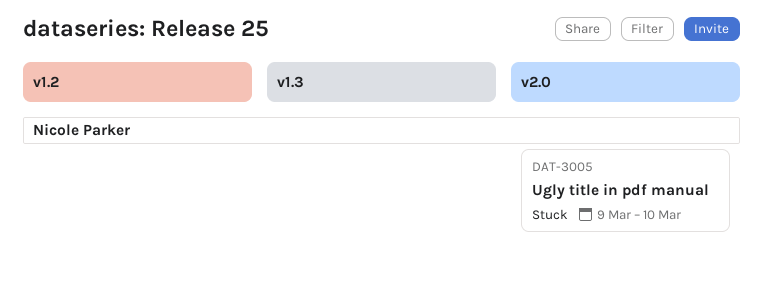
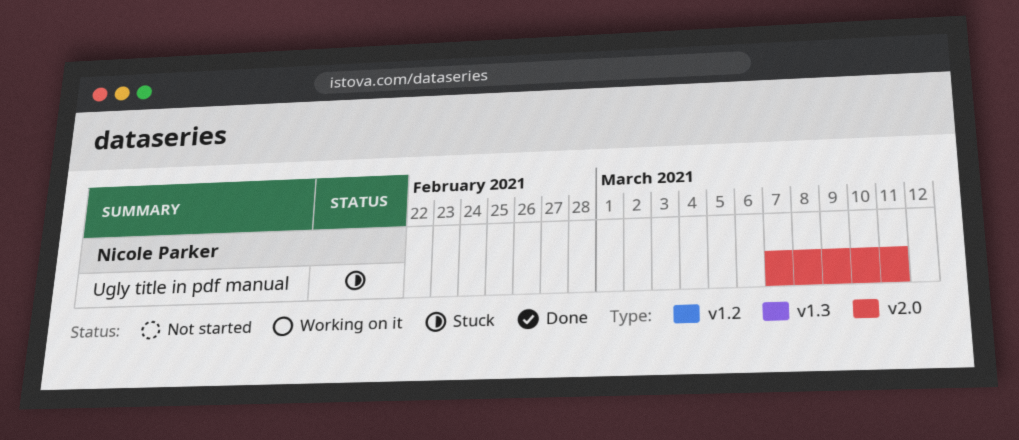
Ugly title in pdf manual, start: Mar 9 -> Mar 7
Ugly title in pdf manual, due: Mar 10 -> Mar 11

